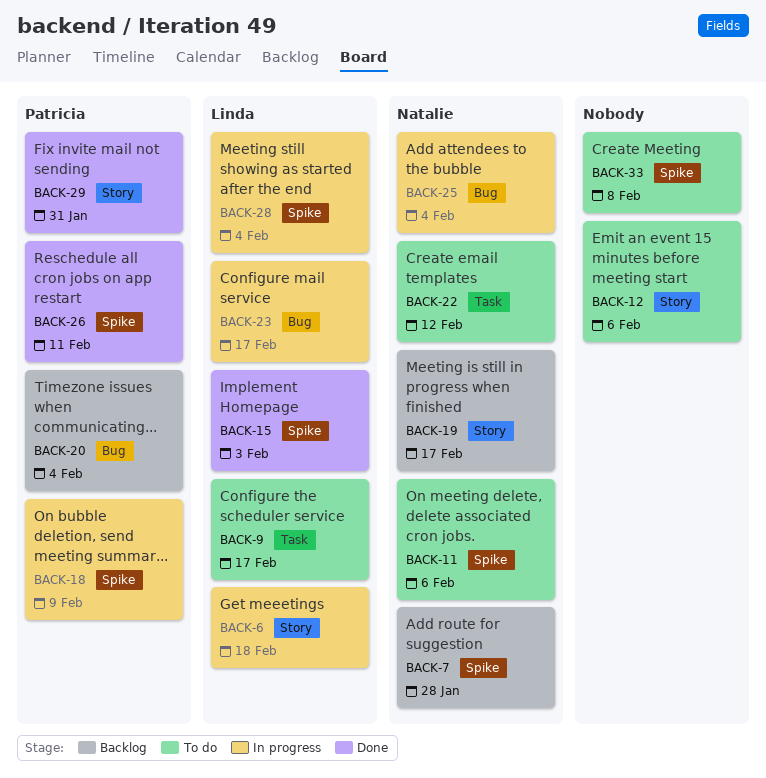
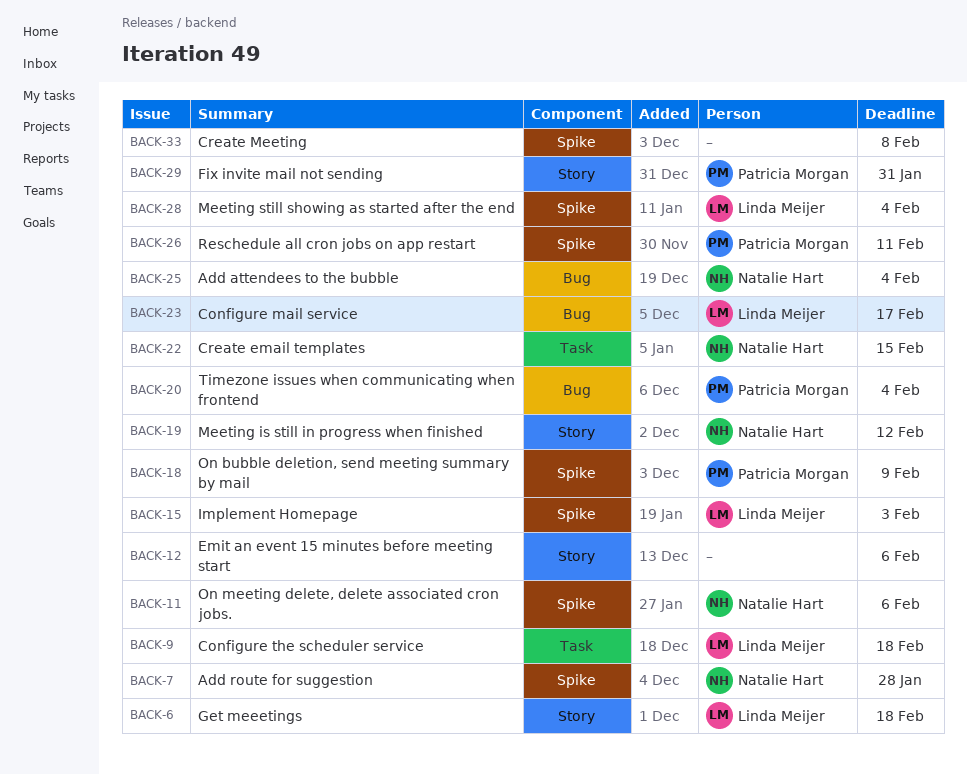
BACK-9, due: Feb 17 -> Feb 18
BACK-19, due: Feb 17 -> Feb 12
BACK-22, due: Feb 12 -> Feb 15

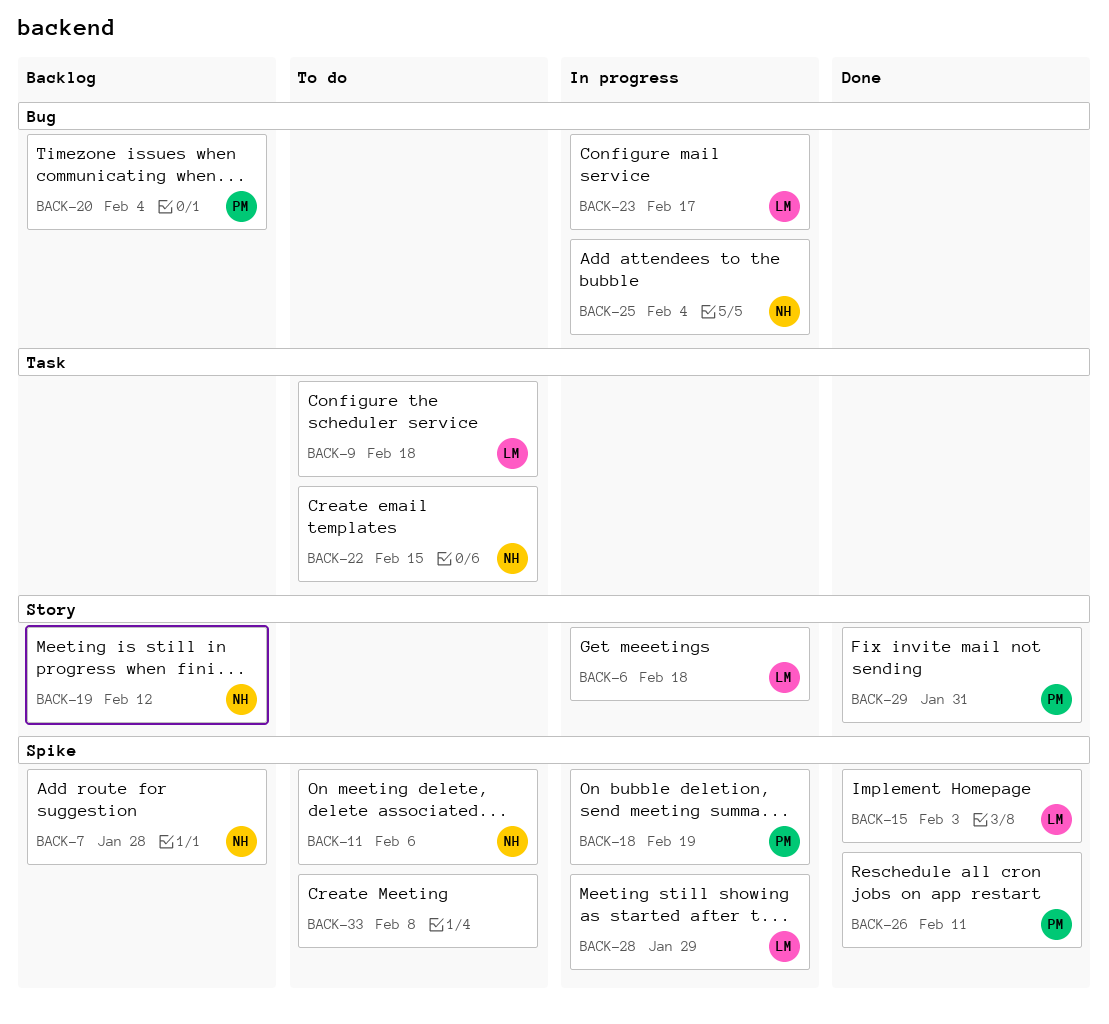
BACK-12: present -> none
BACK-18, due: Feb 9 -> Feb 19
BACK-28, due: Feb 4 -> Jan 29

